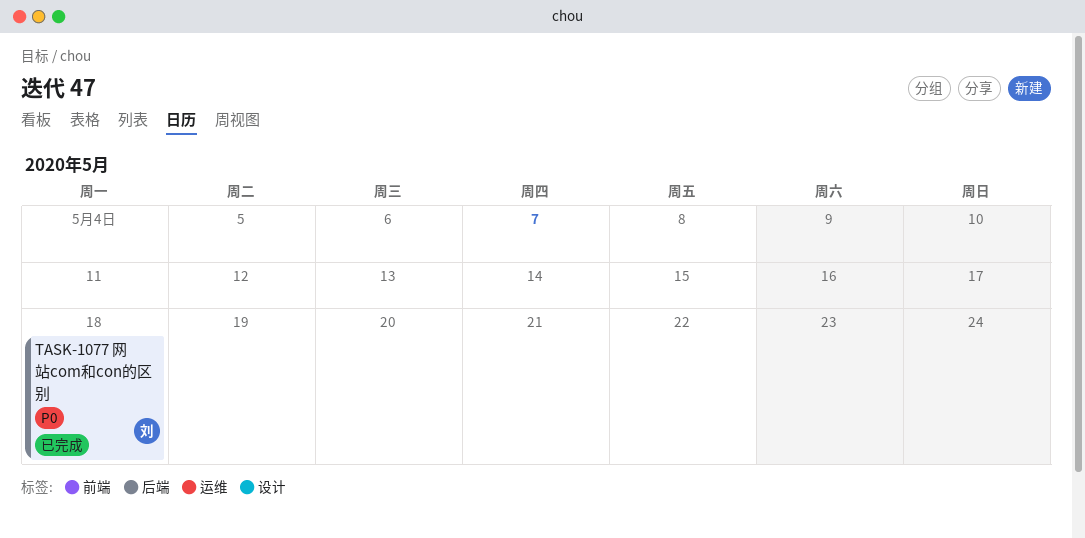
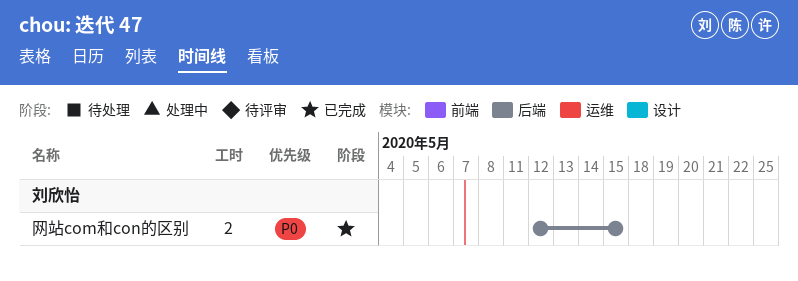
网站com和con的区别, due: May 18 -> May 15

